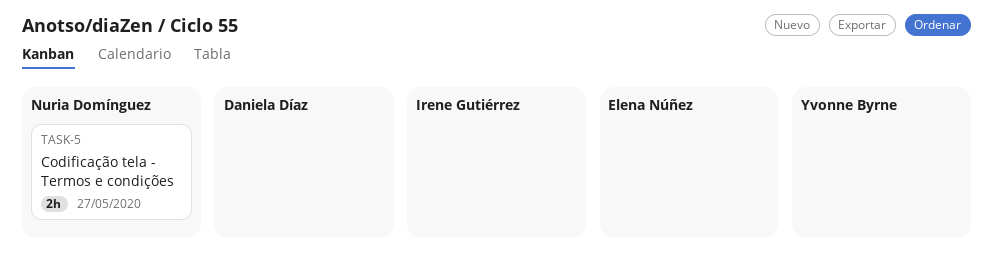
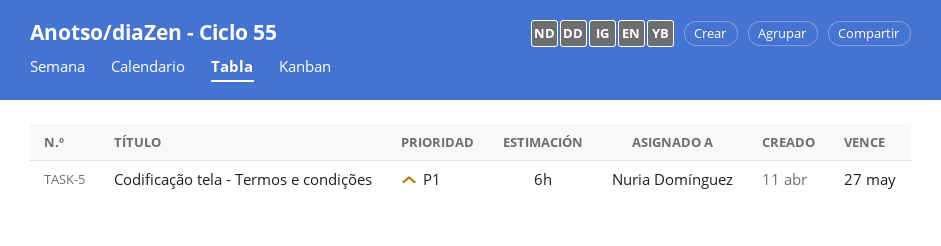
TASK-5, estimate: 2h -> 6h

